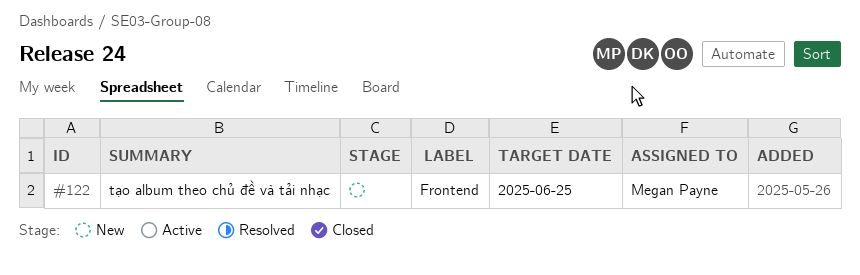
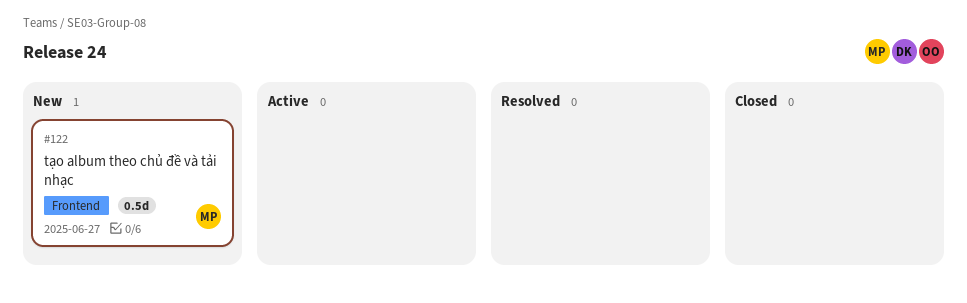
#122, due: Jun 25 -> Jun 27

